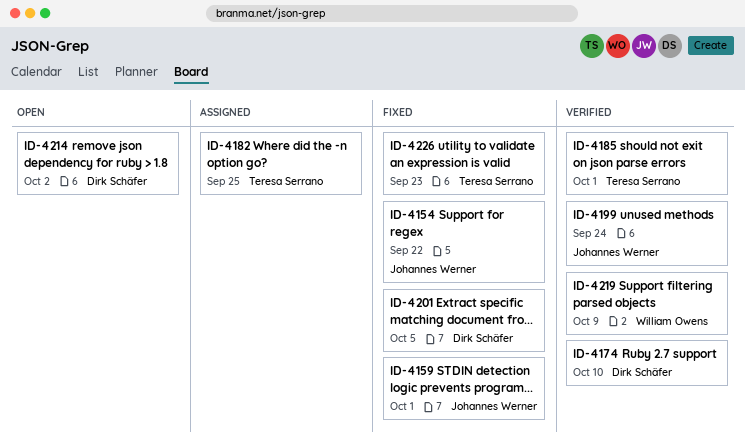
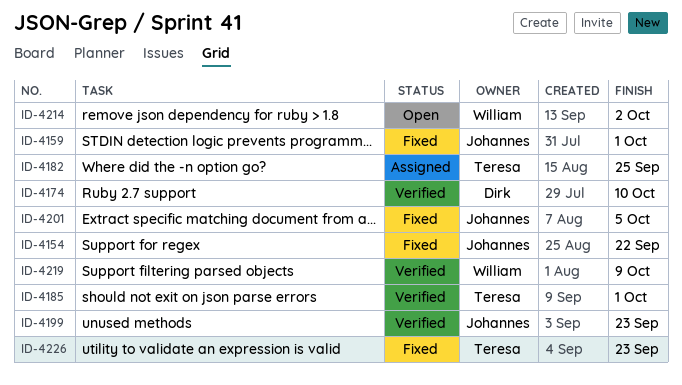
ID-4199, due: Sep 24 -> Sep 23
ID-4201, owner: Dirk Schäfer -> Johannes Werner
ID-4214, owner: Dirk Schäfer -> William Owens

